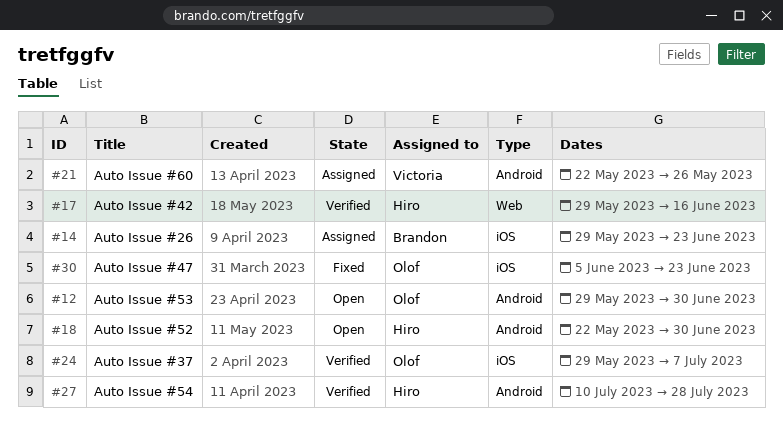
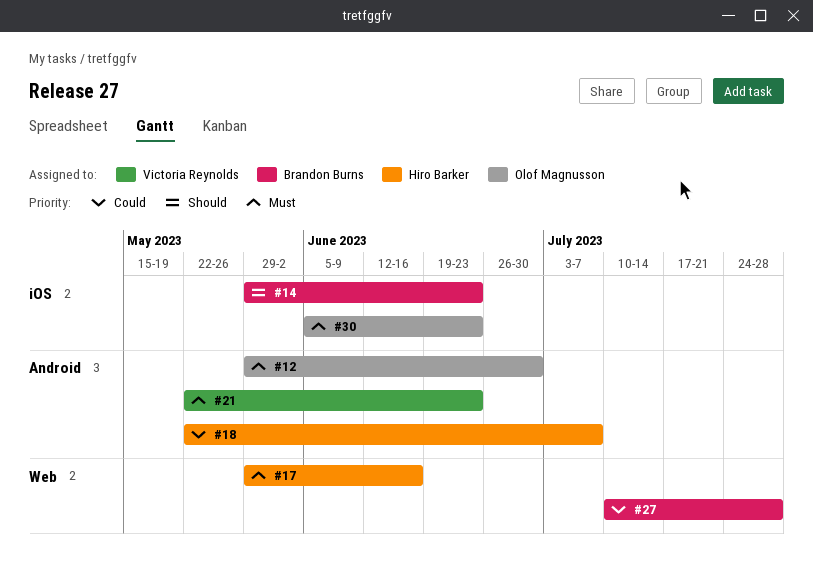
#18, due: Jun 30 -> Jul 7
#21, due: May 26 -> Jun 23
#24: present -> none
#27, owner: Hiro Barker -> Brandon Burns
#27, label: Android -> Web

